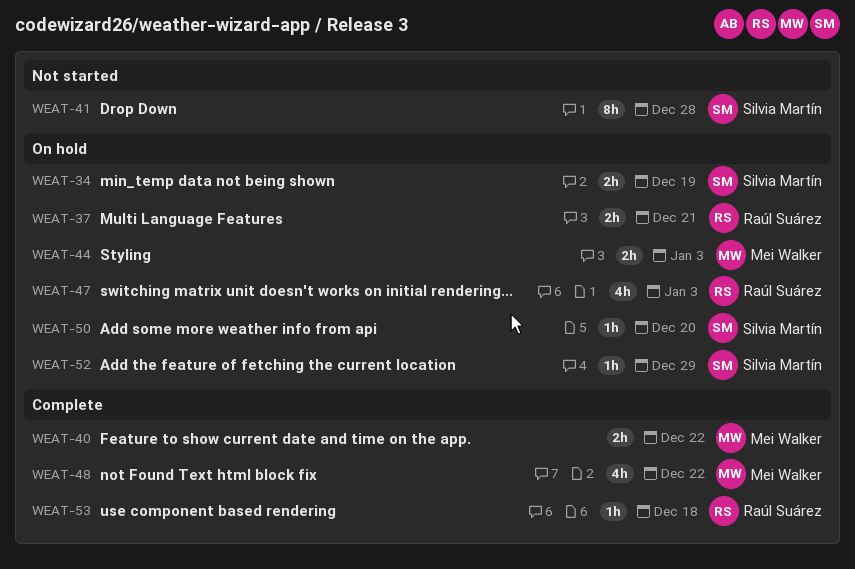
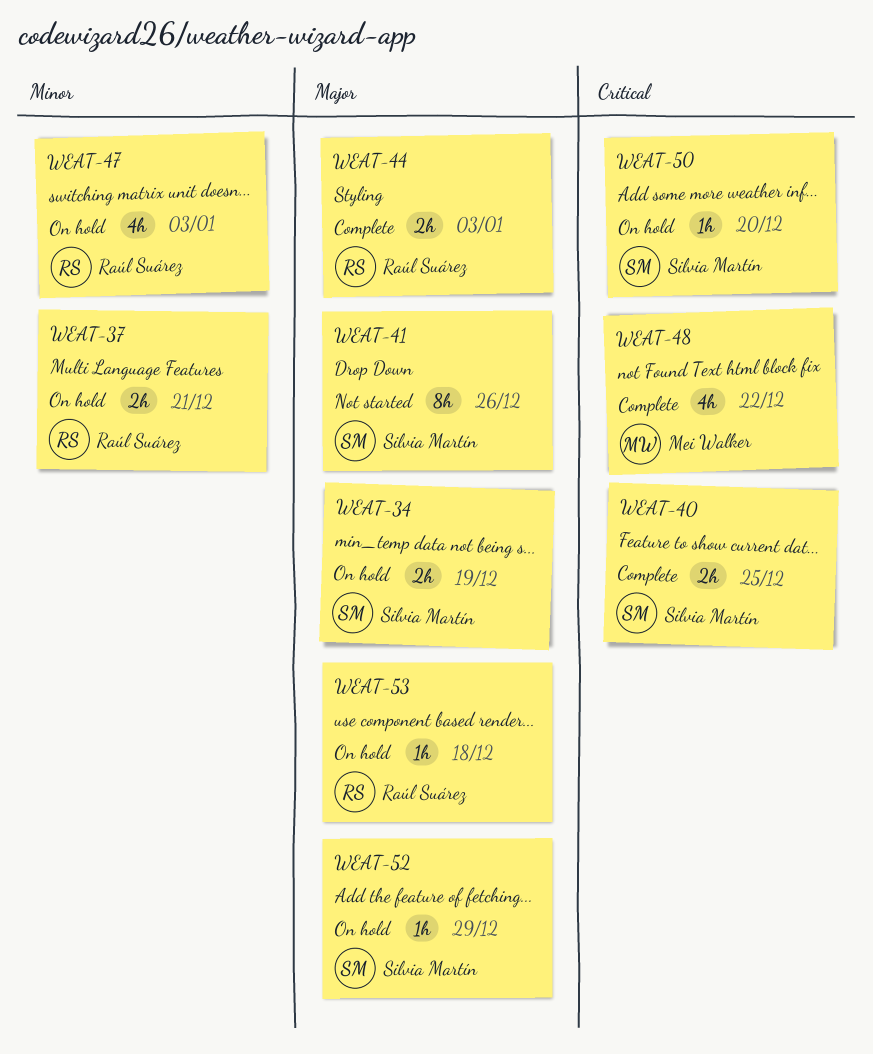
WEAT-40, owner: Mei Walker -> Silvia Martín
WEAT-40, due: Dec 22 -> Dec 25
WEAT-41, due: Dec 28 -> Dec 26
WEAT-44, status: On hold -> Complete
WEAT-44, owner: Mei Walker -> Raúl Suárez
WEAT-53, status: Complete -> On hold

